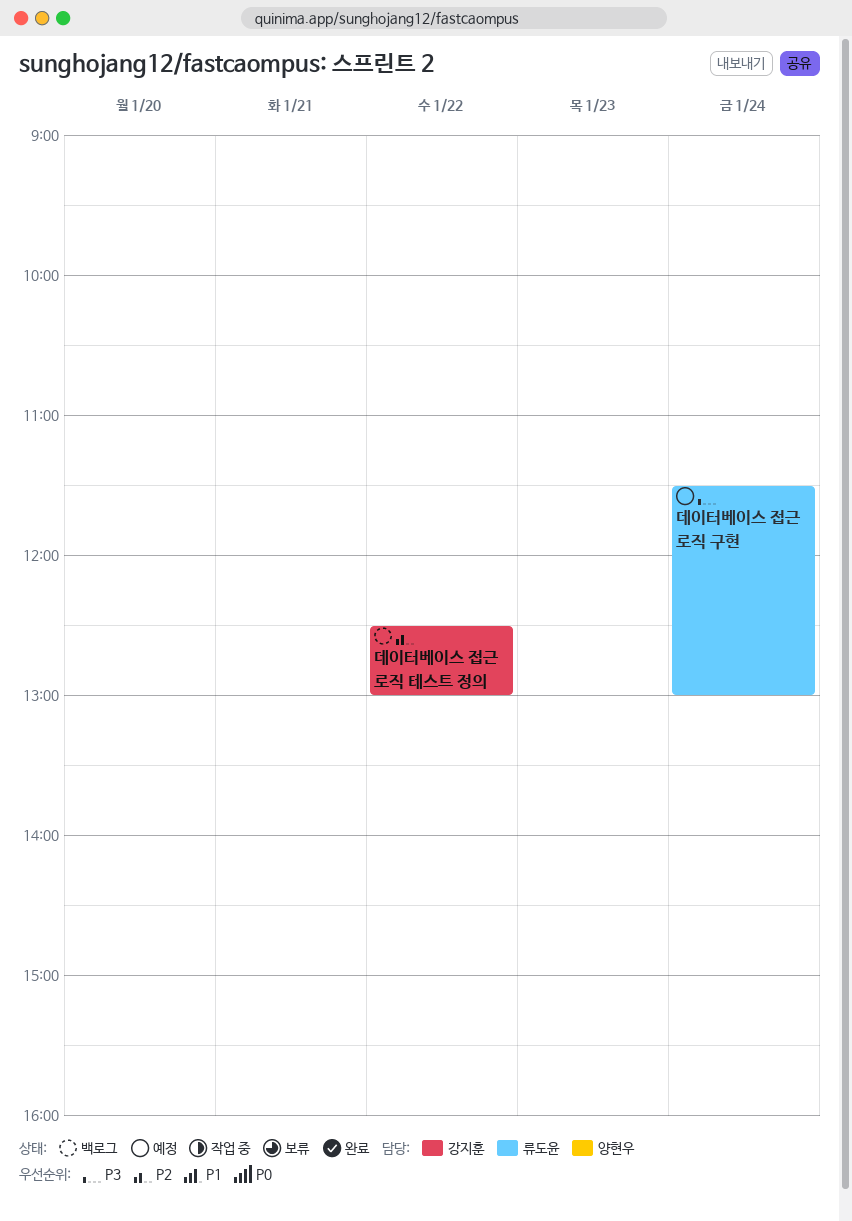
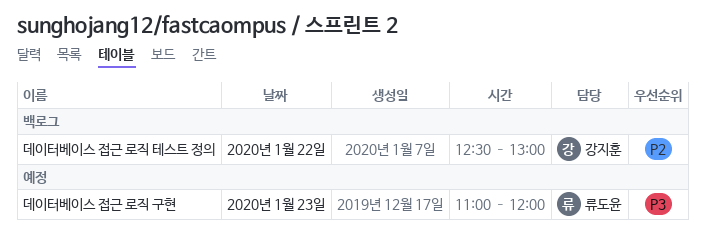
데이터베이스 접근 로직 구현, day: Jan 24 -> Jan 23
데이터베이스 접근 로직 구현, begins: 11:30 -> 11:00
데이터베이스 접근 로직 구현, ends: 13:00 -> 12:00

